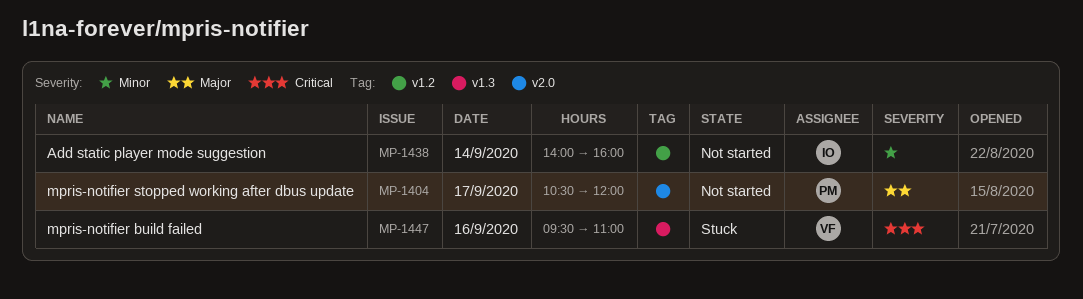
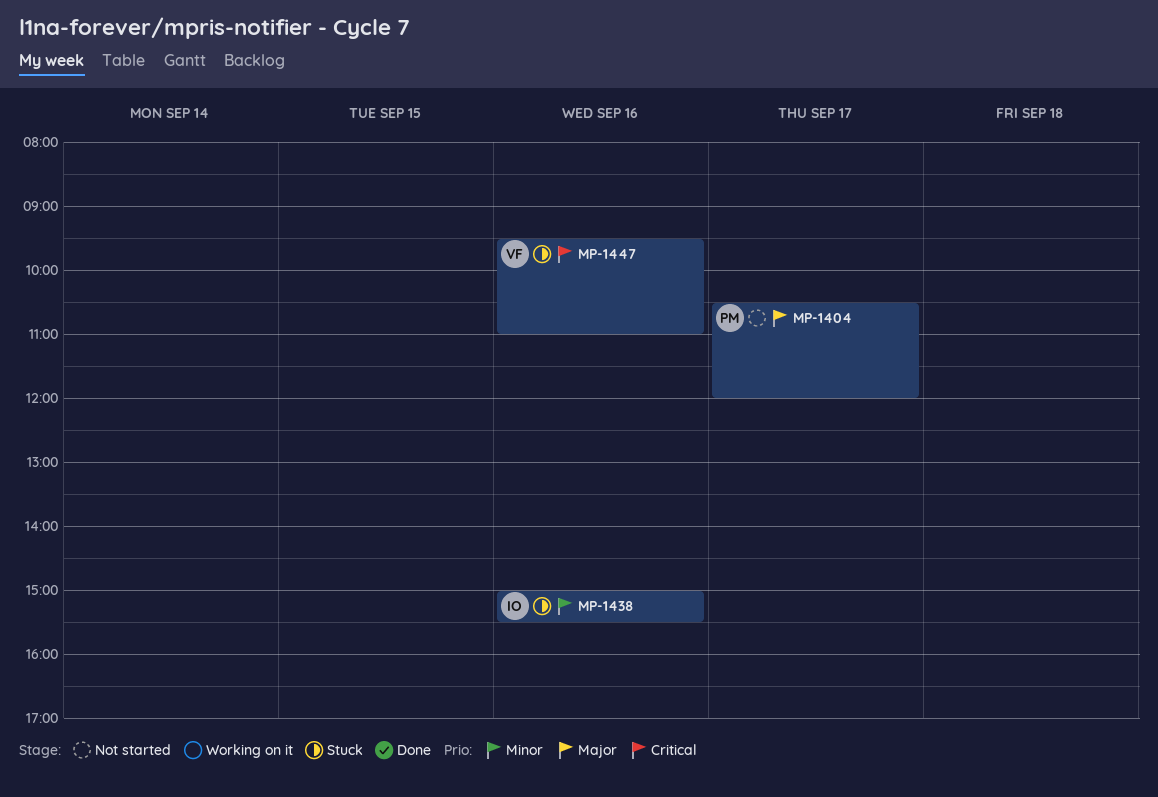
MP-1438, status: Not started -> Stuck
MP-1438, day: Sep 14 -> Sep 16
MP-1438, begins: 14:00 -> 15:00
MP-1438, ends: 16:00 -> 15:30

